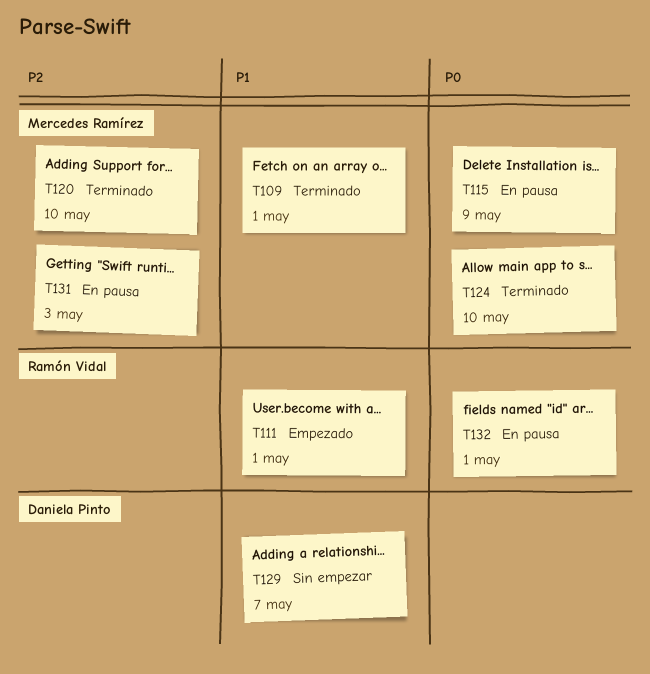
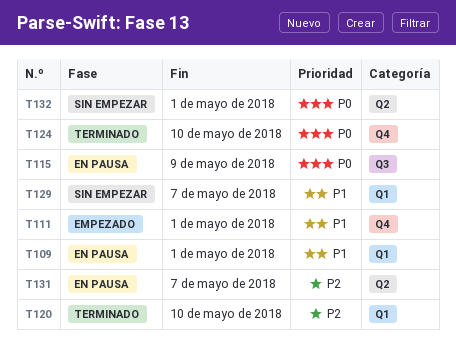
T109, status: Terminado -> En pausa
T131, due: May 3 -> May 7
T132, status: En pausa -> Sin empezar

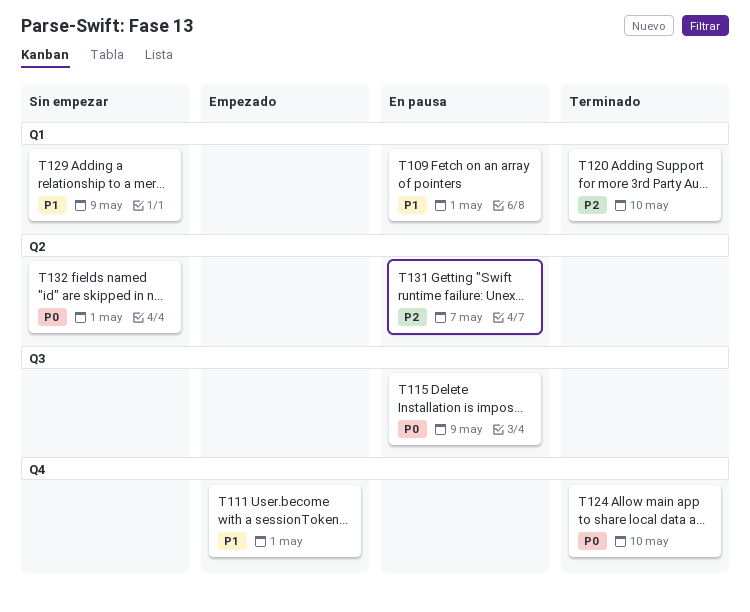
T129, due: May 7 -> May 9

